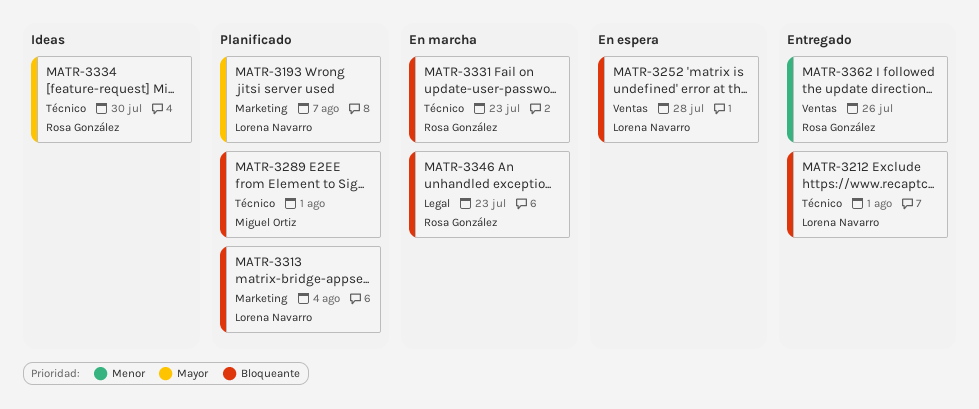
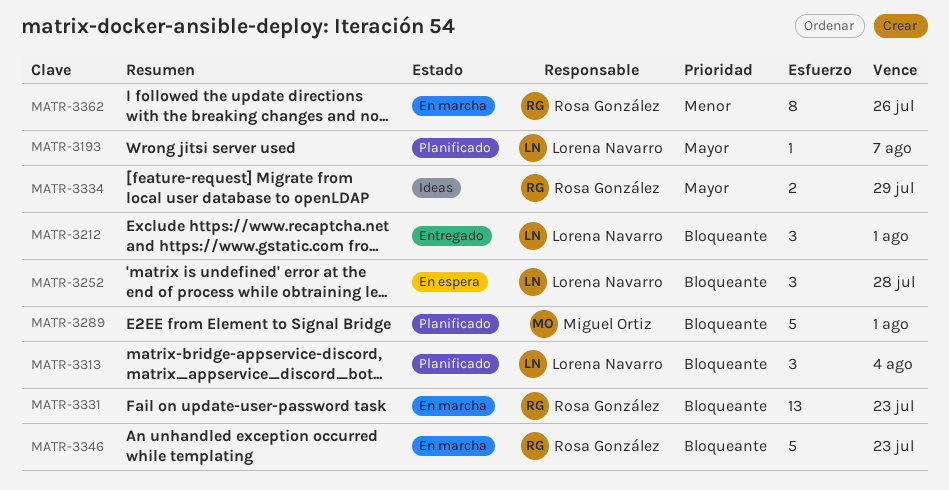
MATR-3334, due: Jul 30 -> Jul 29
MATR-3362, status: Entregado -> En marcha

